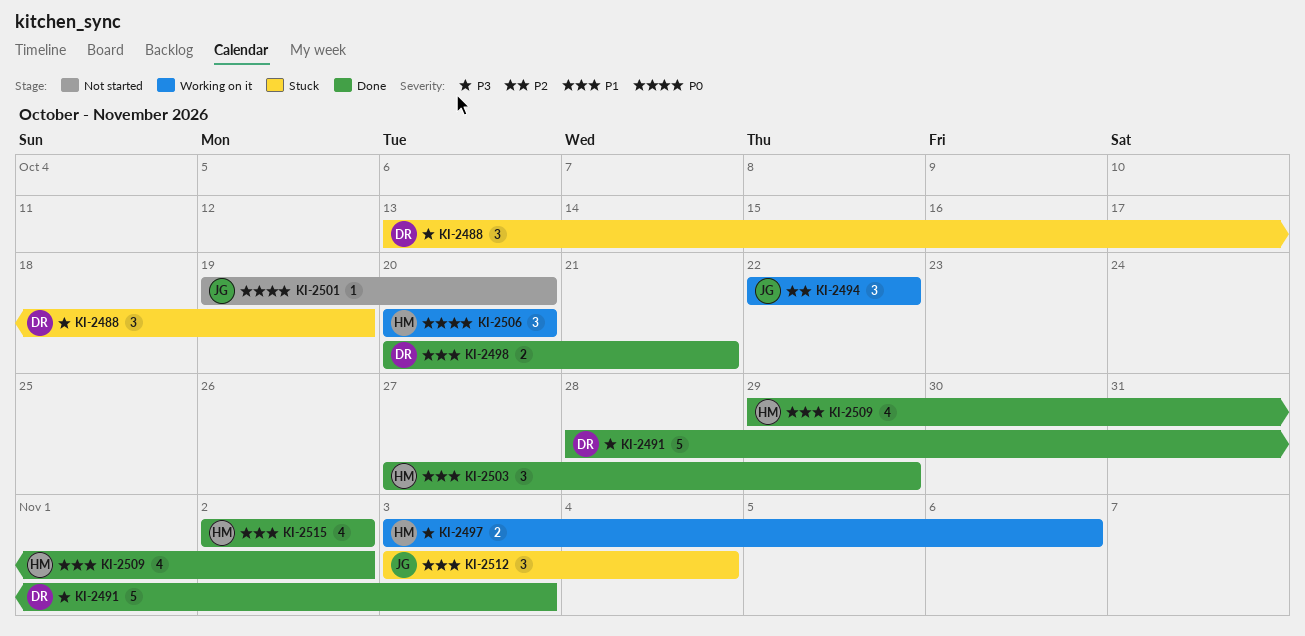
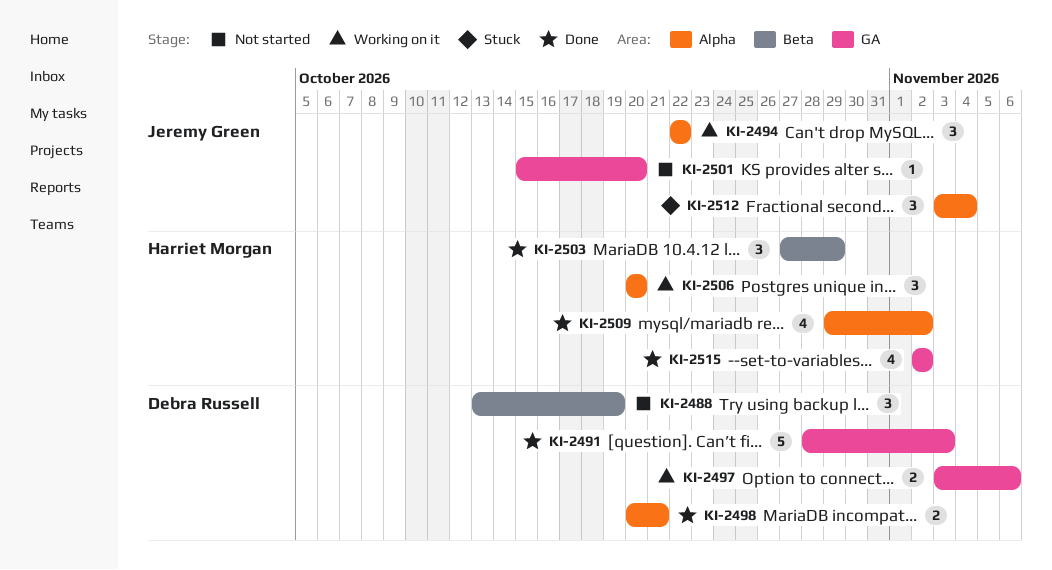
KI-2488, status: Stuck -> Not started
KI-2497, owner: Harriet Morgan -> Debra Russell
KI-2501, start: Oct 19 -> Oct 15

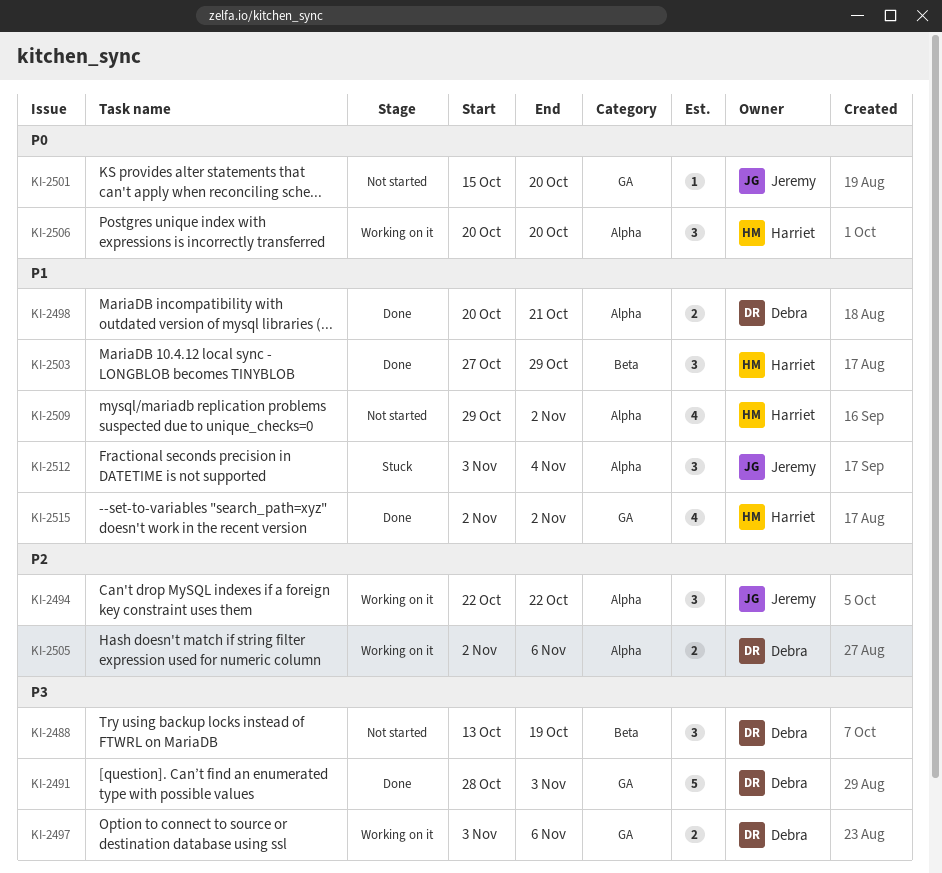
KI-2505: none -> present
KI-2509, status: Done -> Not started

